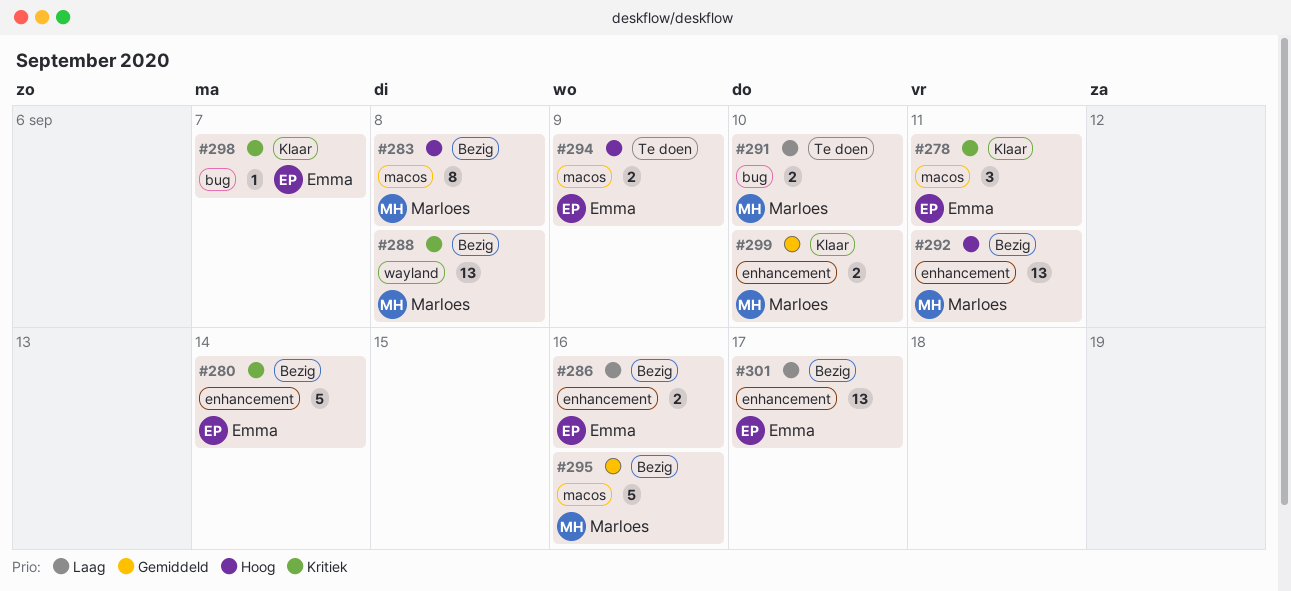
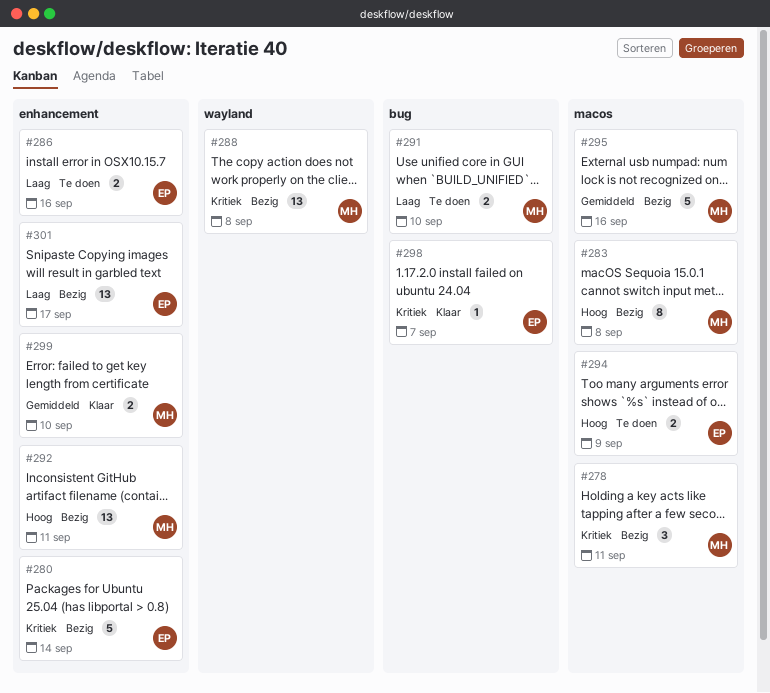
#278, status: Klaar -> Bezig
#278, owner: Emma -> Marloes
#286, status: Bezig -> Te doen

